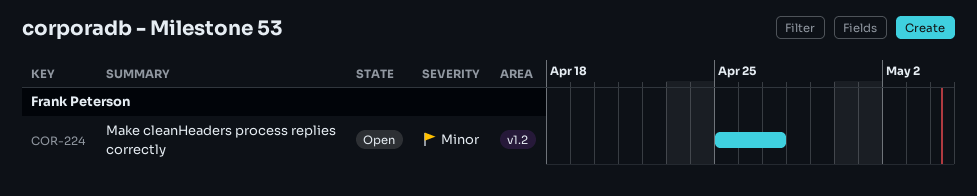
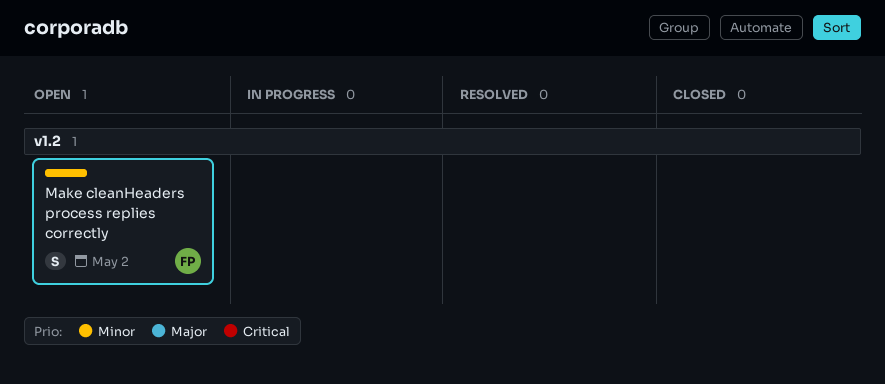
Make cleanHeaders process replies correctly, due: Apr 27 -> May 2

